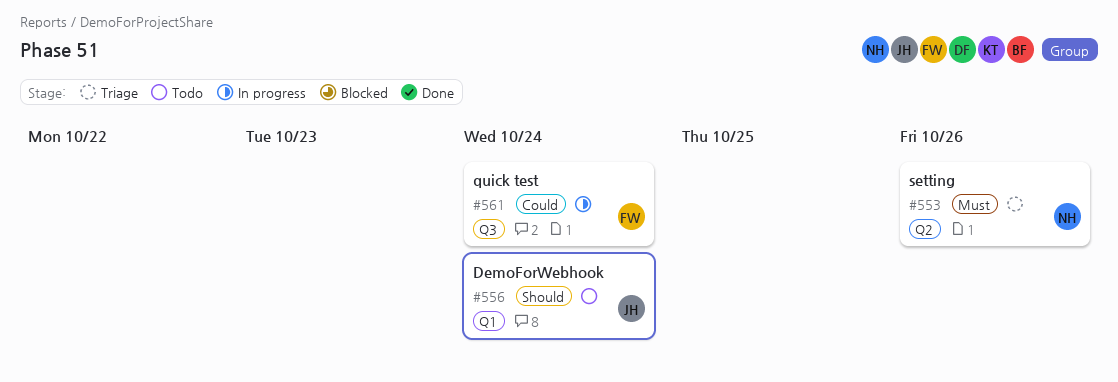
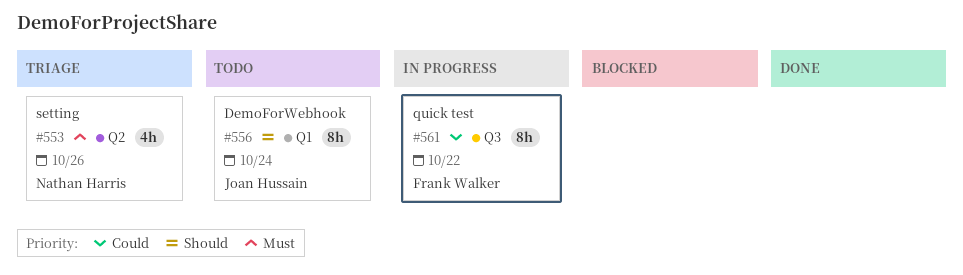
#561, due: Oct 24 -> Oct 22

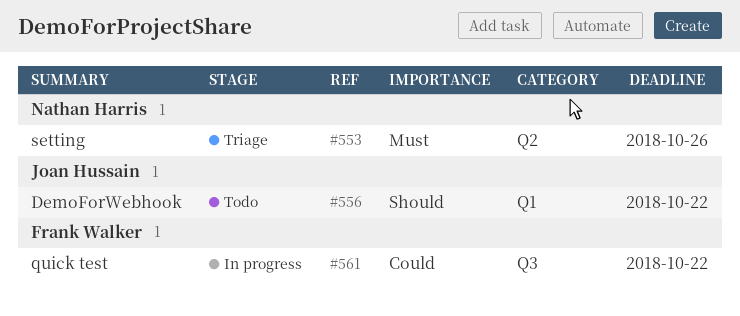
#556, due: Oct 24 -> Oct 22

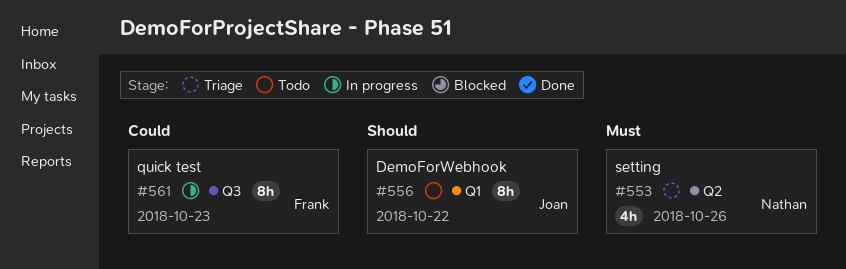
#561, due: Oct 22 -> Oct 23

